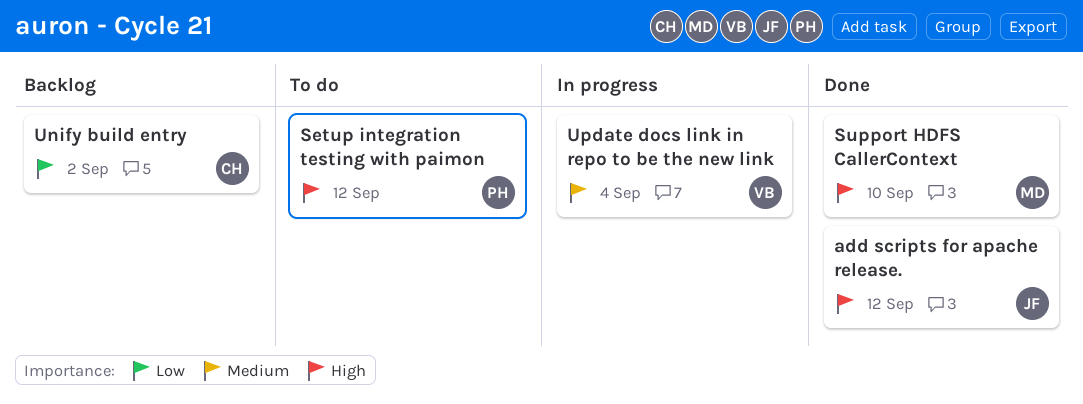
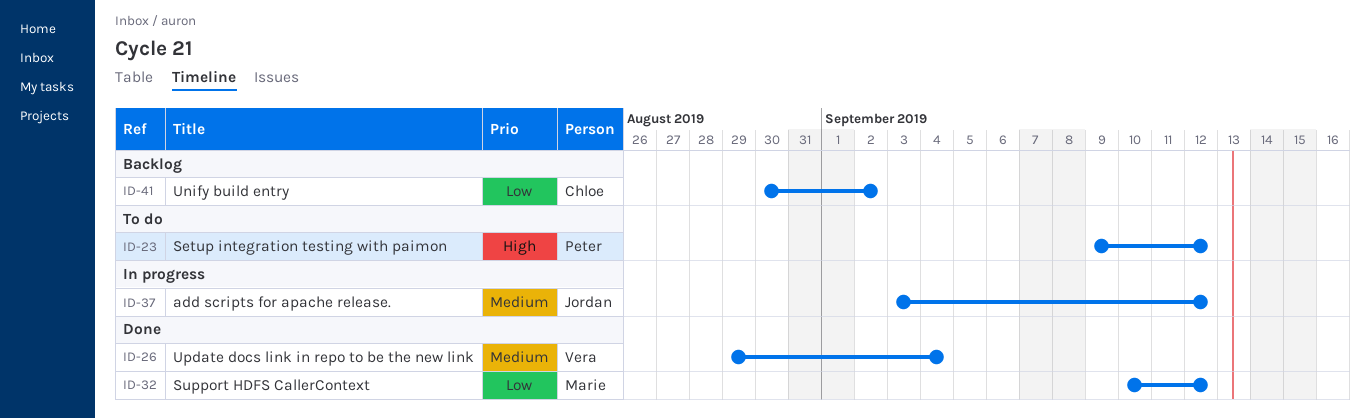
add scripts for apache release., status: Done -> In progress
add scripts for apache release., priority: High -> Medium
Support HDFS CallerContext, priority: High -> Low
Support HDFS CallerContext, due: Sep 10 -> Sep 12
Update docs link in repo to be the new link, status: In progress -> Done

